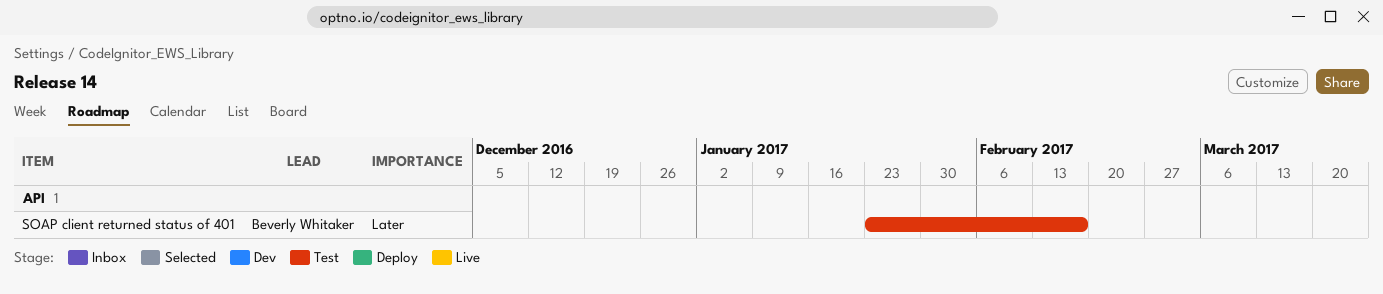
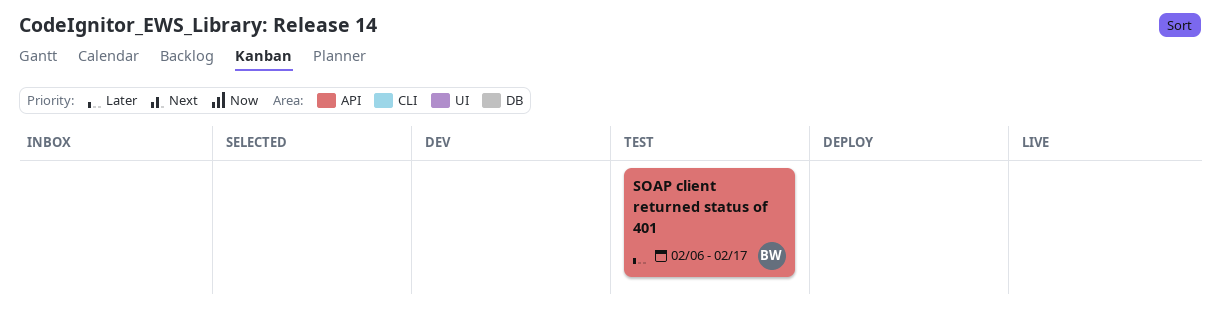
SOAP client returned status of 401, start: Jan 23 -> Feb 6

